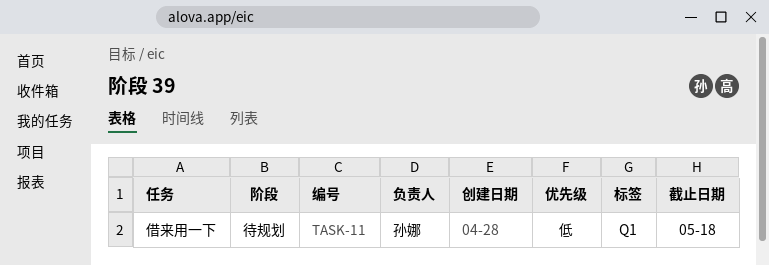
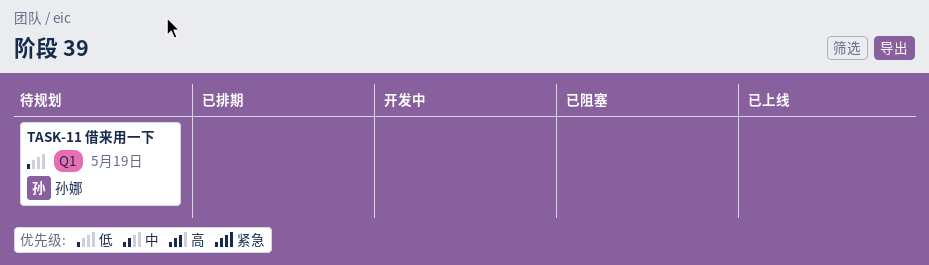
TASK-11, due: May 18 -> May 19

